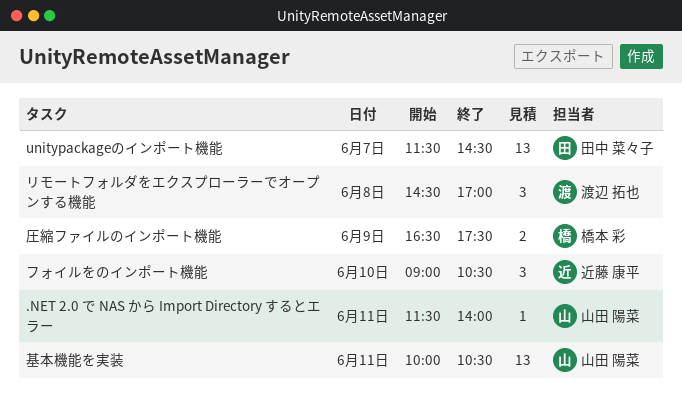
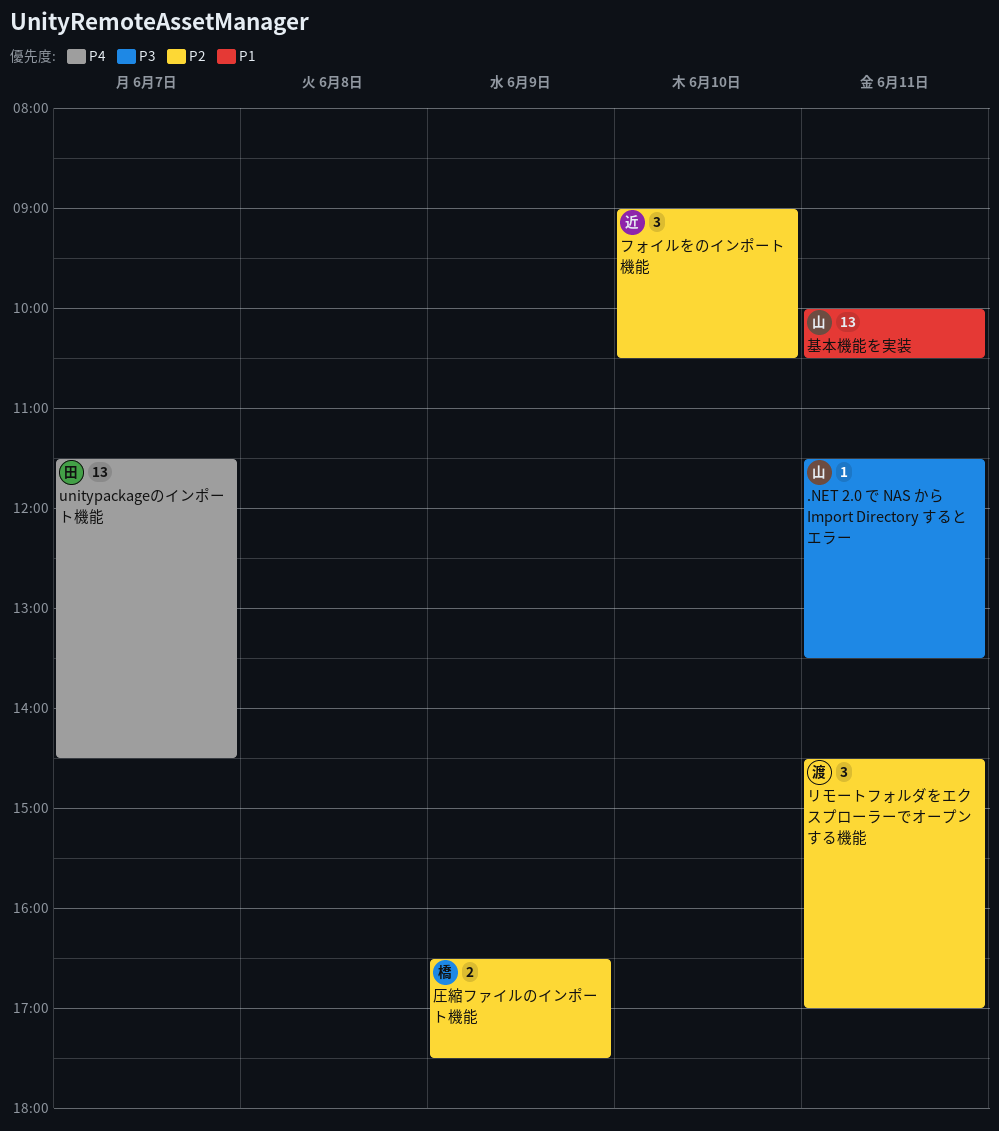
.NET 2.0 で NAS から Import Directory するとエラー, ends: 14:00 -> 13:30
リモートフォルダをエクスプローラーでオープンする機能, day: Jun 8 -> Jun 11

